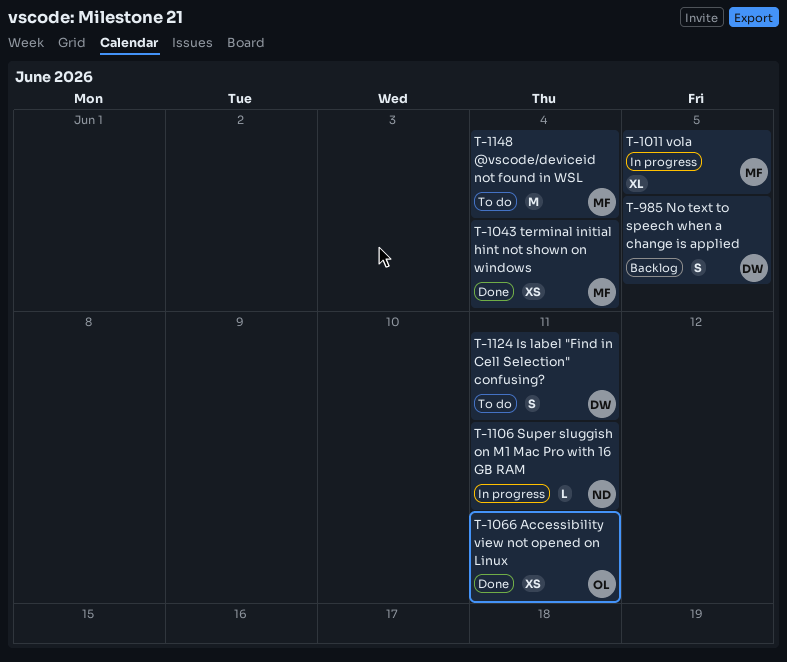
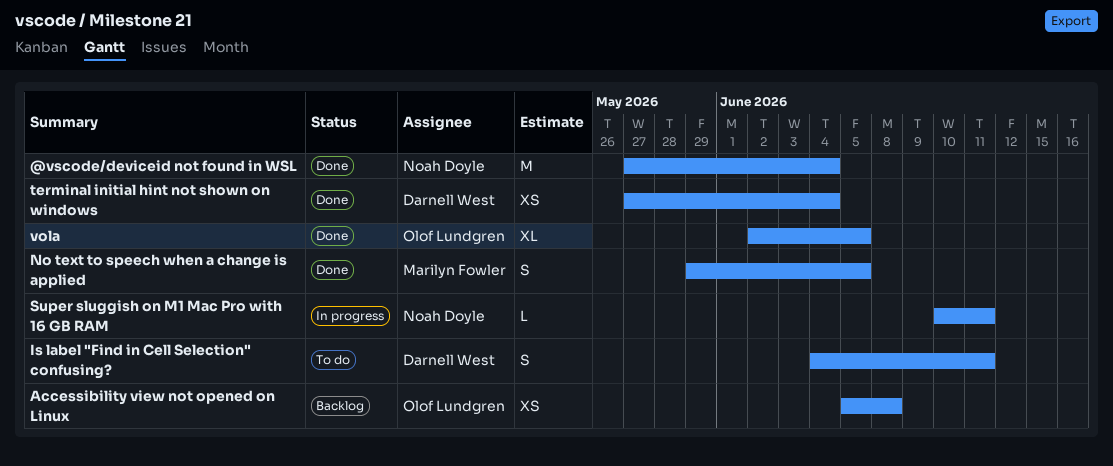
@vscode/deviceid not found in WSL, status: To do -> Done
@vscode/deviceid not found in WSL, owner: Marilyn Fowler -> Noah Doyle
Accessibility view not opened on Linux, status: Done -> Backlog
Accessibility view not opened on Linux, due: Jun 11 -> Jun 8
No text to speech when a change is applied, status: Backlog -> Done
No text to speech when a change is applied, owner: Darnell West -> Marilyn Fowler
terminal initial hint not shown on windows, owner: Marilyn Fowler -> Darnell West
vola, status: In progress -> Done
vola, owner: Marilyn Fowler -> Olof Lundgren

